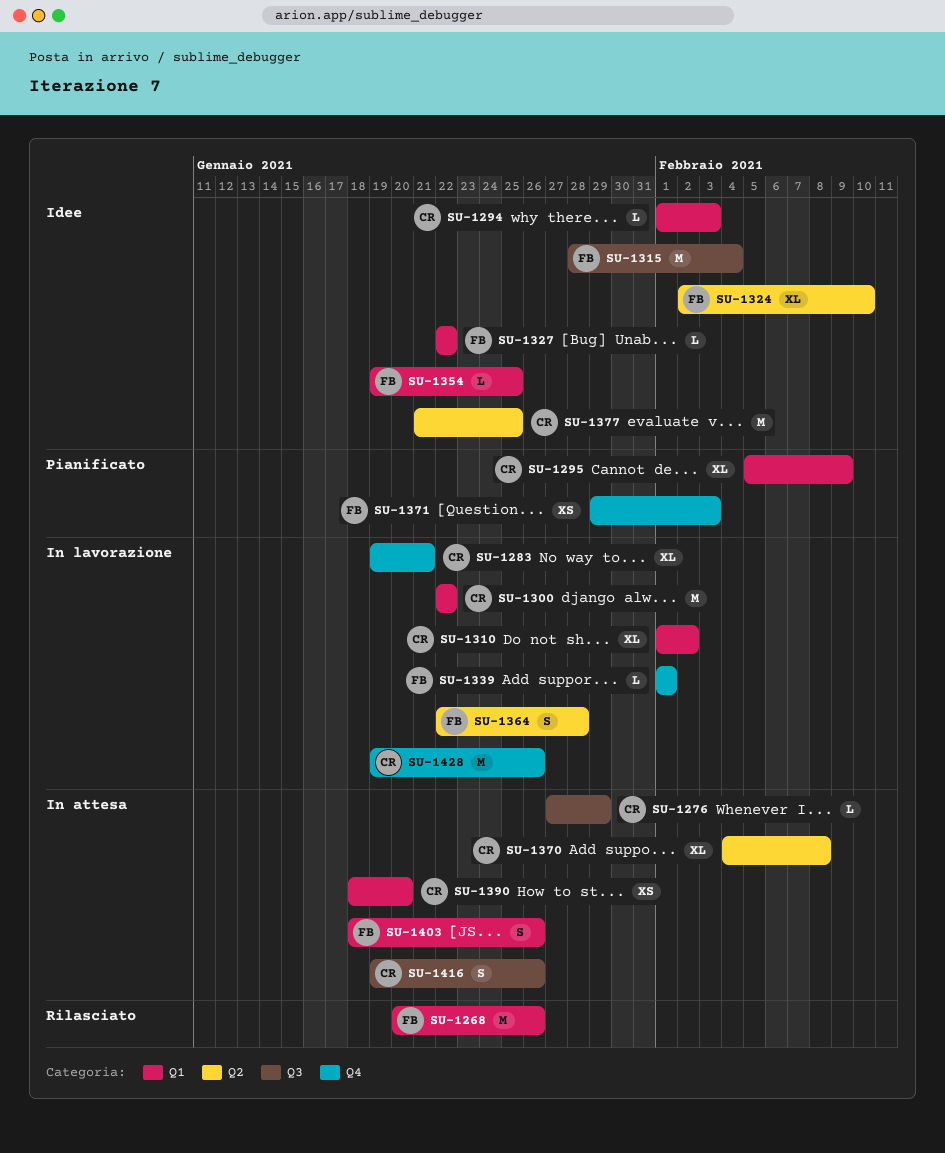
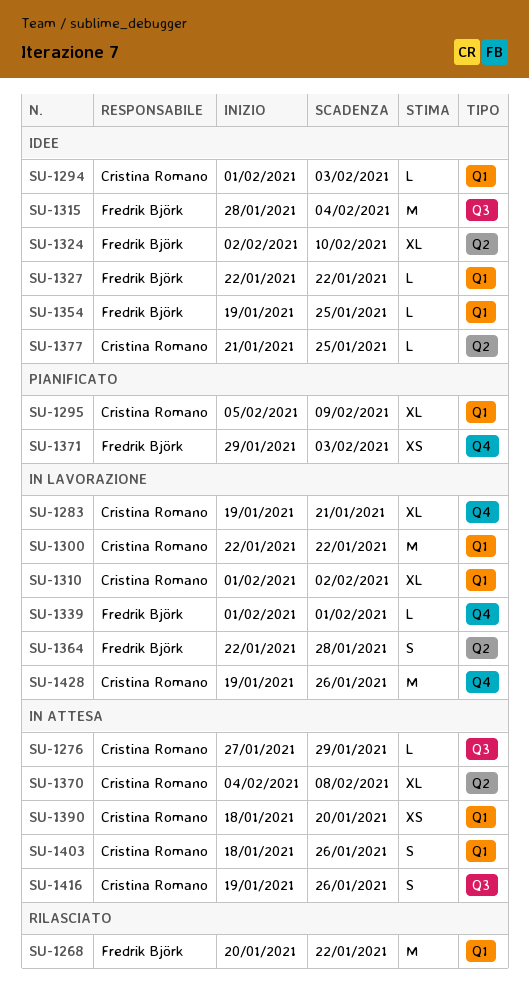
SU-1268, due: Jan 26 -> Jan 22
SU-1377, estimate: M -> L
SU-1403, owner: Fredrik Björk -> Cristina Romano

